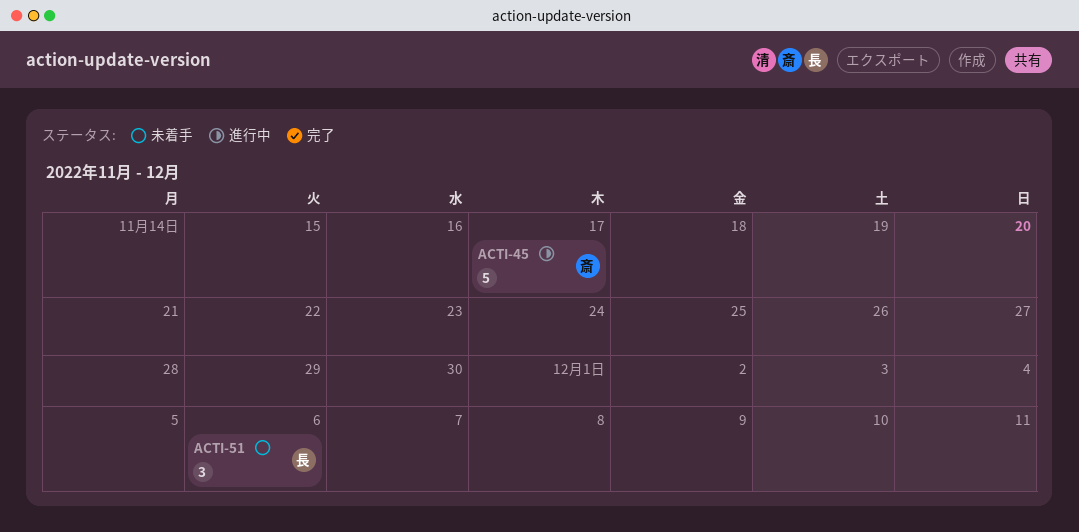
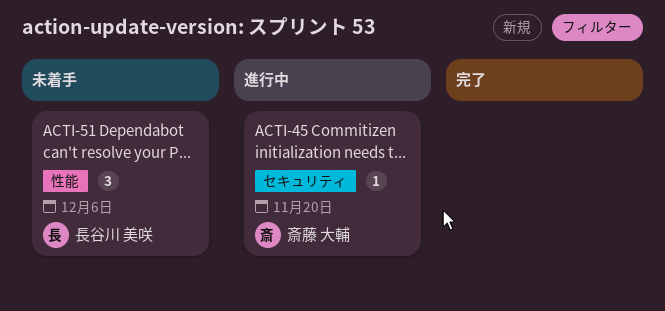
ACTI-45, estimate: 5 -> 1
ACTI-45, due: Nov 17 -> Nov 20

